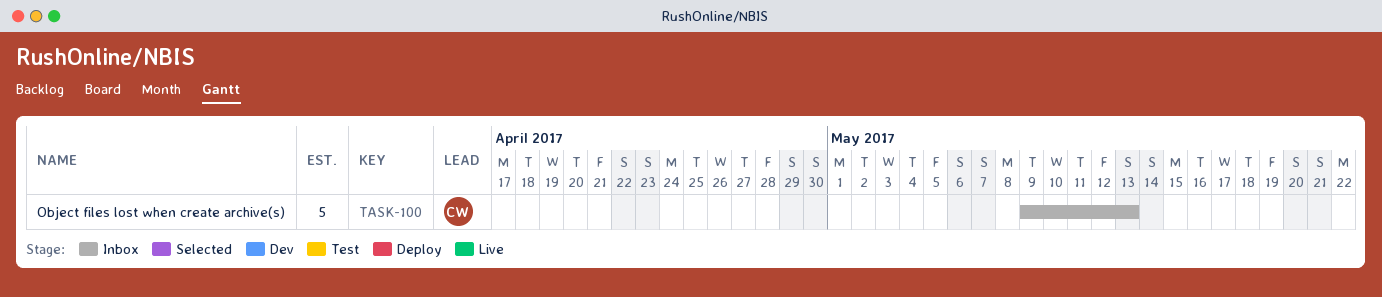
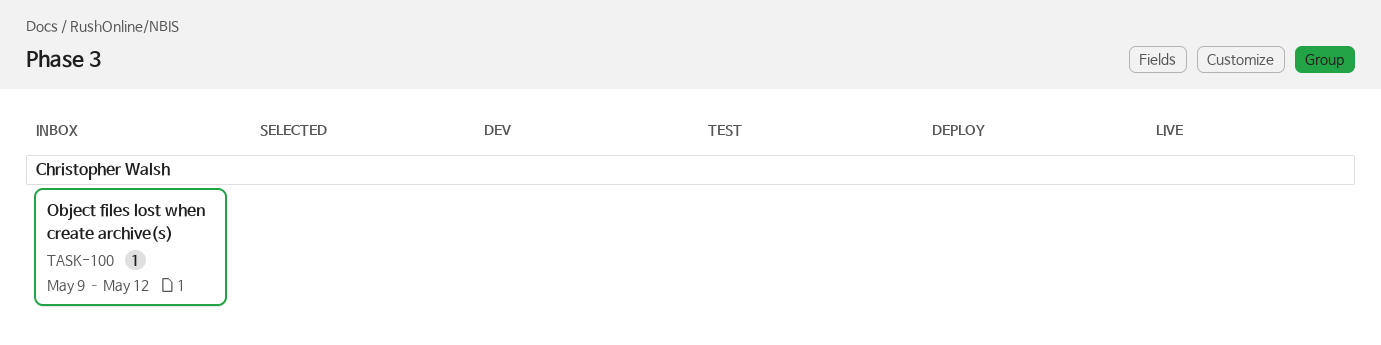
TASK-100, estimate: 5 -> 1
TASK-100, due: May 13 -> May 12

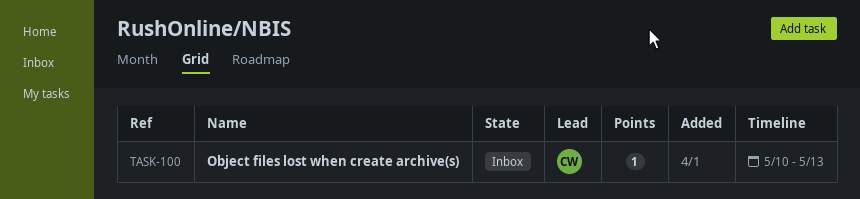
TASK-100, start: May 9 -> May 10
TASK-100, due: May 12 -> May 13

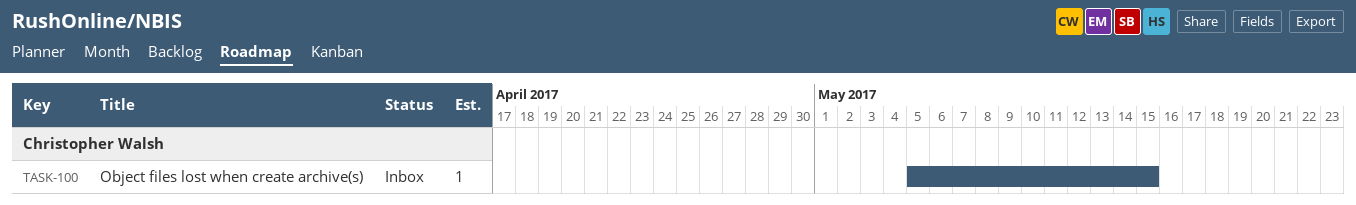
TASK-100, start: May 10 -> May 5
TASK-100, due: May 13 -> May 15

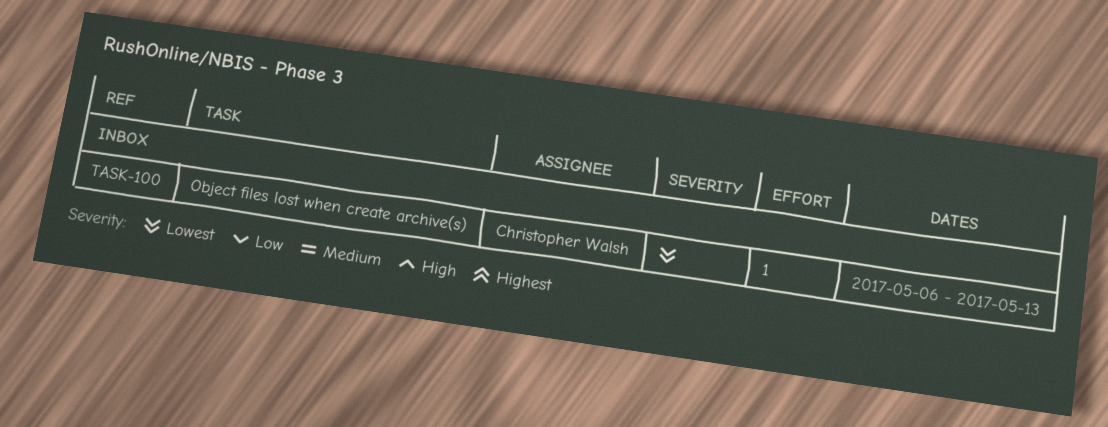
TASK-100, start: May 5 -> May 6
TASK-100, due: May 15 -> May 13

